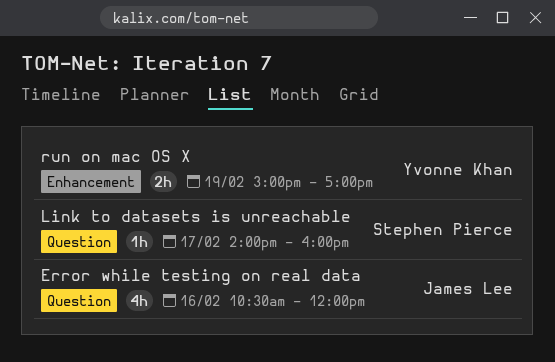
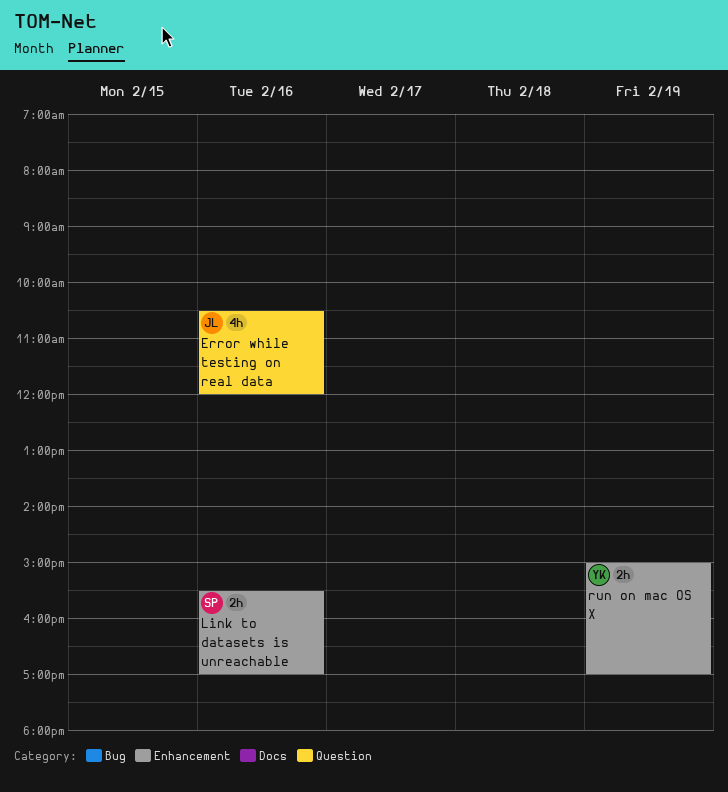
Link to datasets is unreachable, label: Question -> Enhancement
Link to datasets is unreachable, estimate: 1h -> 2h
Link to datasets is unreachable, day: Feb 17 -> Feb 16
Link to datasets is unreachable, begins: 14:00 -> 15:30
Link to datasets is unreachable, ends: 16:00 -> 17:00

